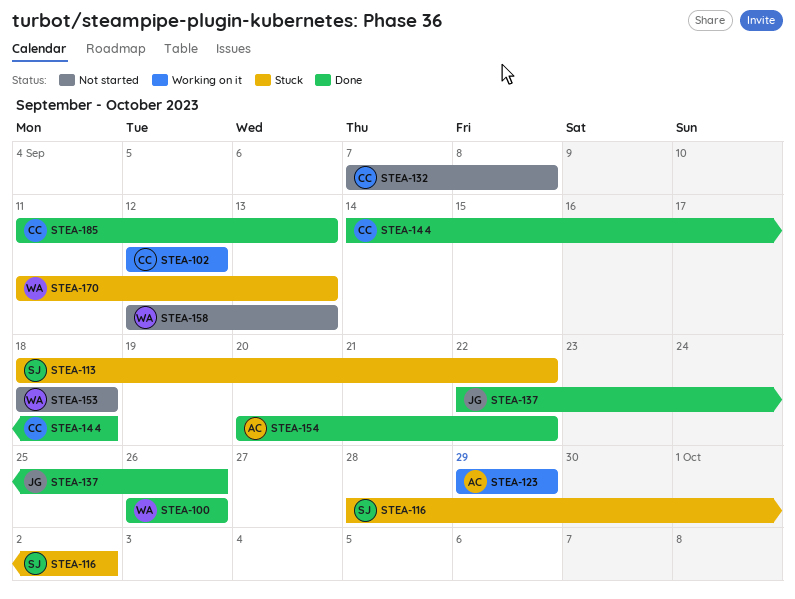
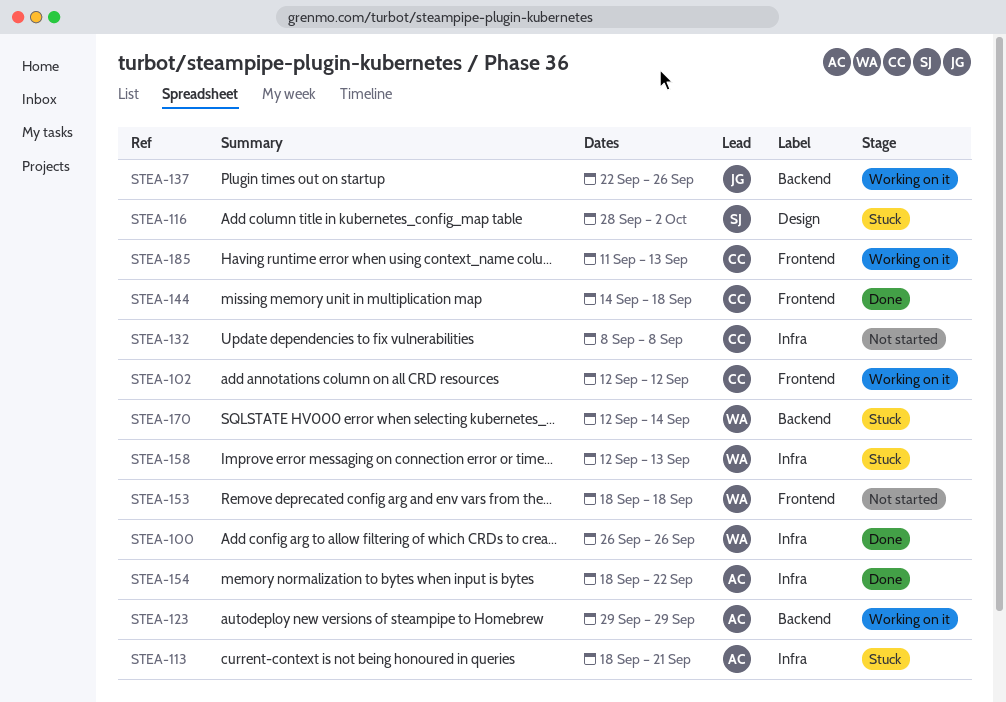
STEA-113, owner: SJ -> AC
STEA-113, due: Sep 22 -> Sep 21
STEA-132, start: Sep 7 -> Sep 8
STEA-137, status: Done -> Working on it
STEA-154, start: Sep 20 -> Sep 18
STEA-158, status: Not started -> Stuck
STEA-170, start: Sep 11 -> Sep 12
STEA-170, due: Sep 13 -> Sep 14
STEA-185, status: Done -> Working on it

